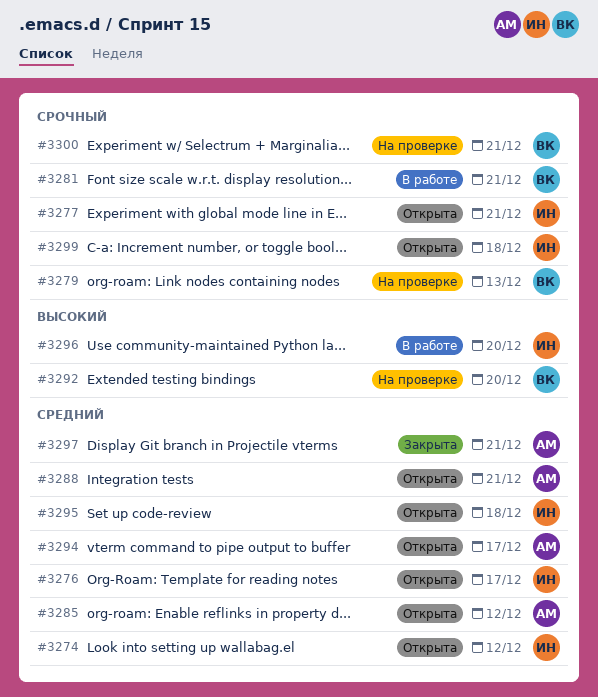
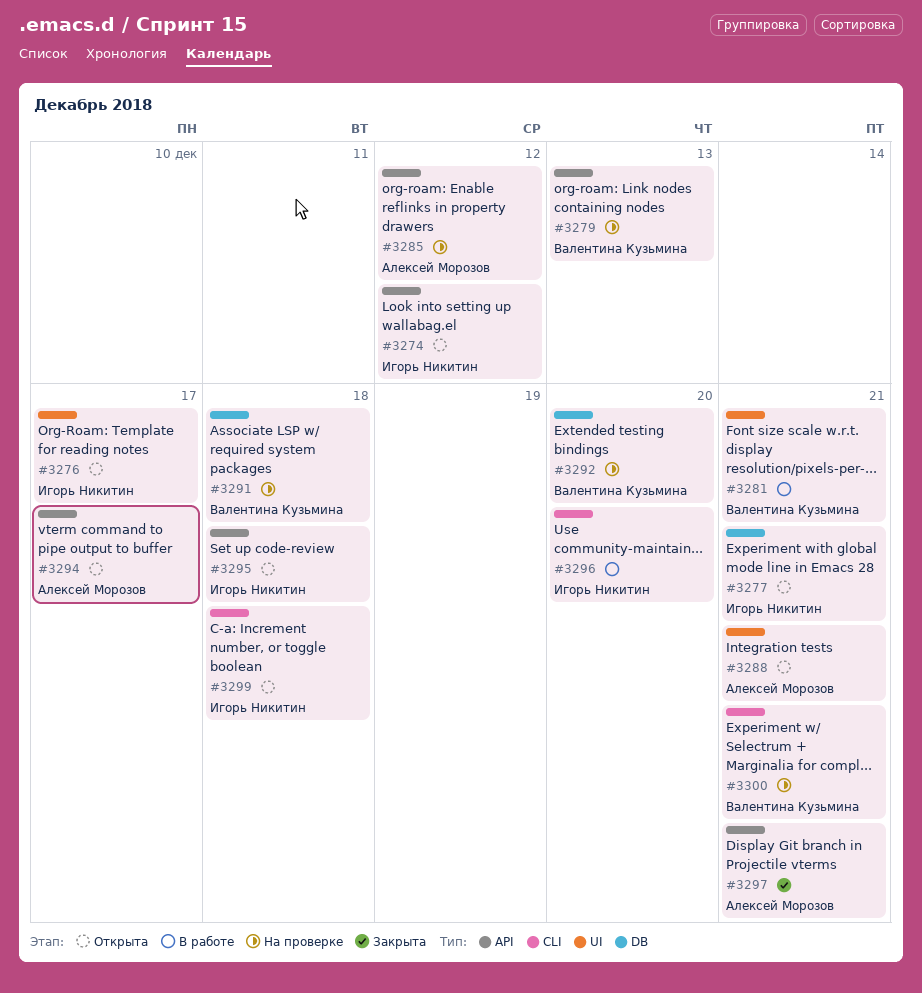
#3285, status: Открыта -> На проверке
#3291: none -> present

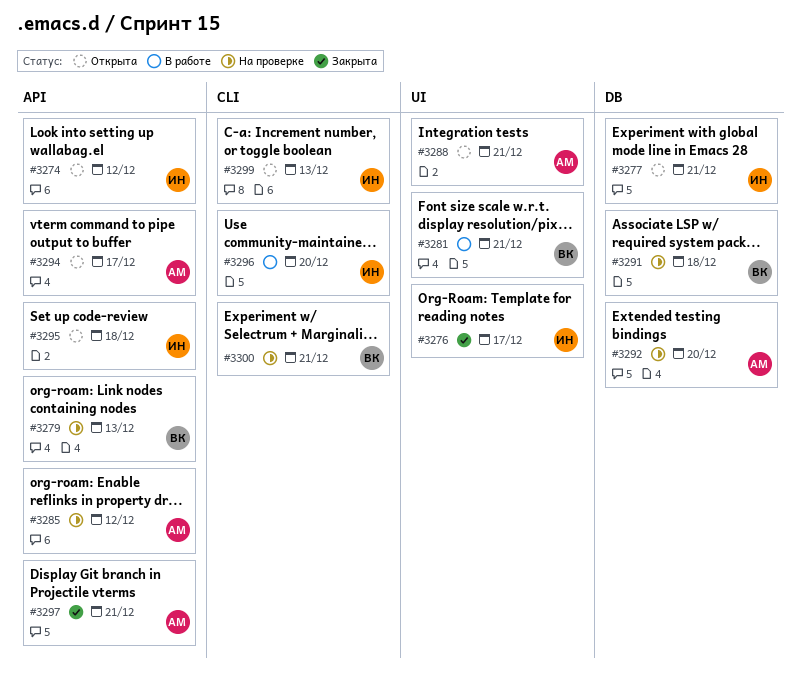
#3276, status: Открыта -> Закрыта
#3292, owner: Валентина Кузьмина -> Алексей Морозов
#3299, due: Dec 18 -> Dec 13

